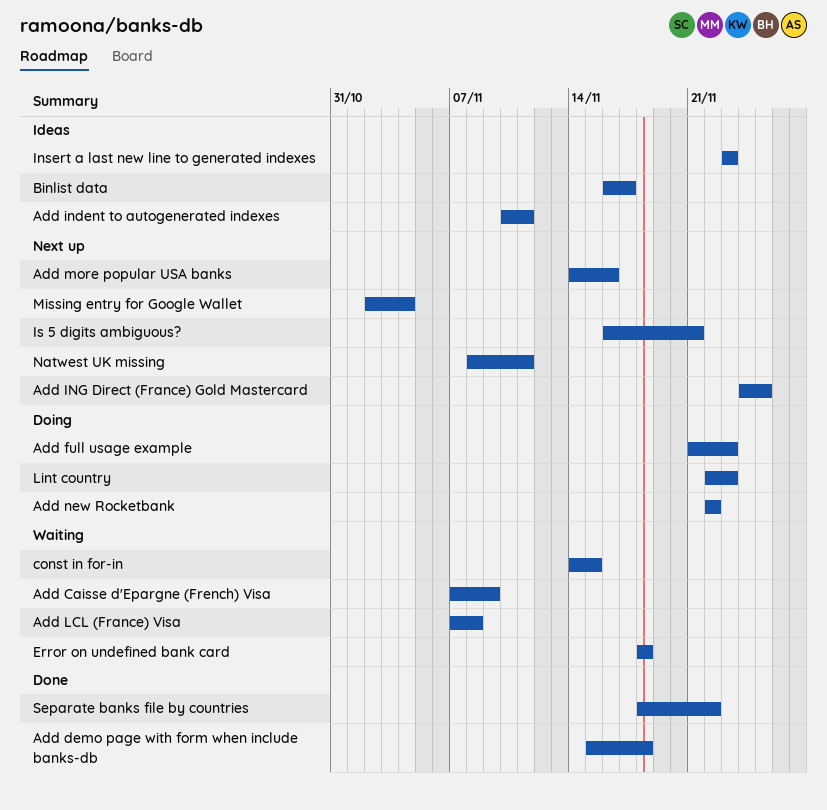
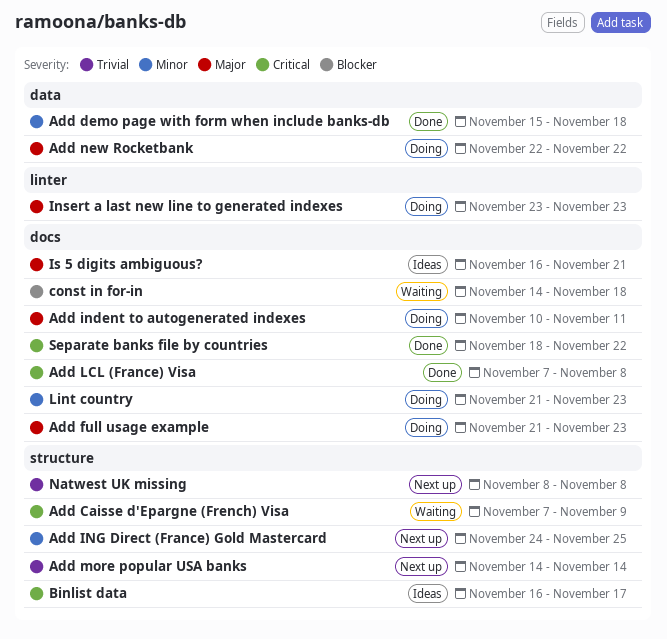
Add indent to autogenerated indexes, status: Ideas -> Doing
Add LCL (France) Visa, status: Waiting -> Done
Add more popular USA banks, due: Nov 16 -> Nov 14
const in for-in, due: Nov 15 -> Nov 18
Error on undefined bank card: present -> none
Insert a last new line to generated indexes, status: Ideas -> Doing
Is 5 digits ambiguous?, status: Next up -> Ideas
Lint country, start: Nov 22 -> Nov 21
Missing entry for Google Wallet: present -> none
Natwest UK missing, due: Nov 11 -> Nov 8

